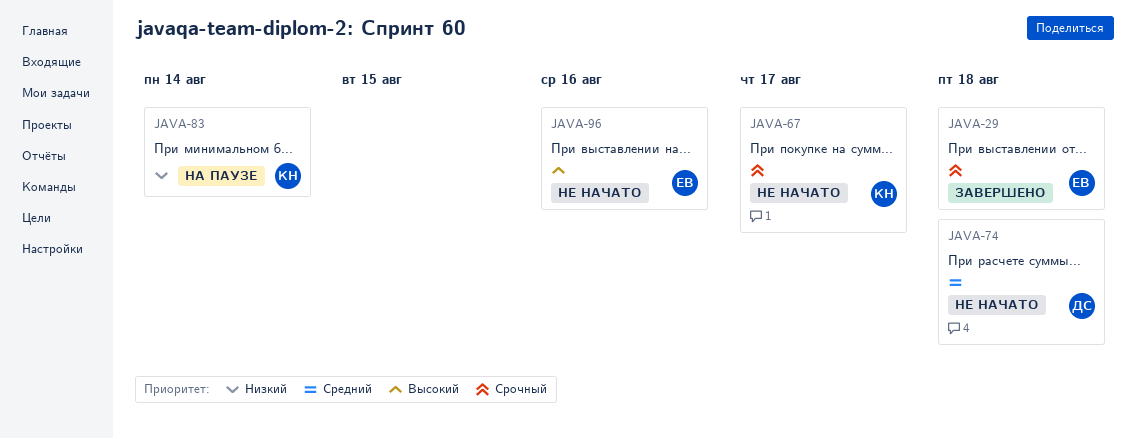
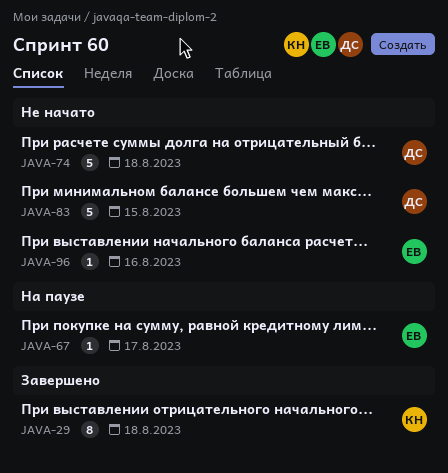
JAVA-29, owner: ЕВ -> КН
JAVA-67, status: Не начато -> На паузе
JAVA-67, owner: КН -> ЕВ
JAVA-83, status: На паузе -> Не начато
JAVA-83, owner: КН -> ДС
JAVA-83, due: Aug 14 -> Aug 15

